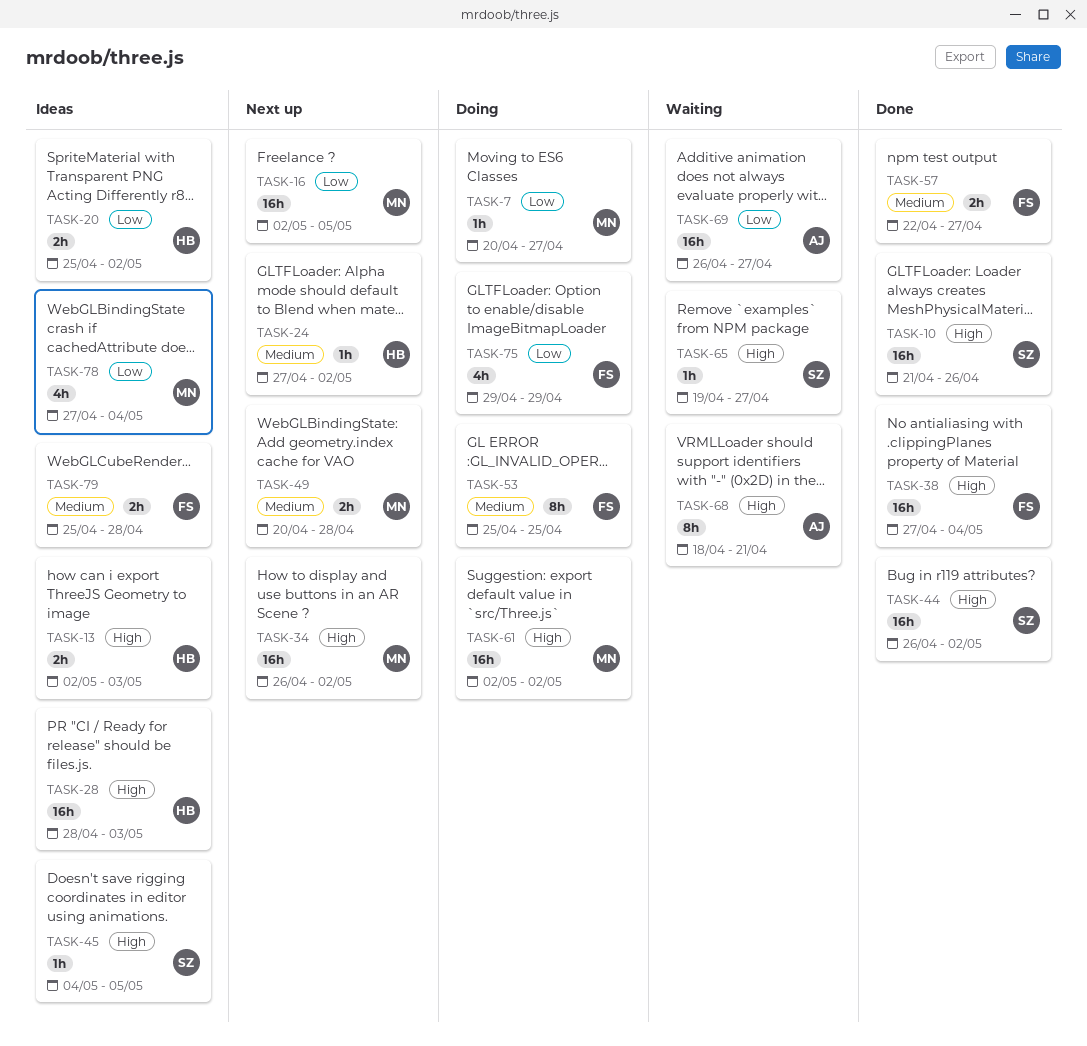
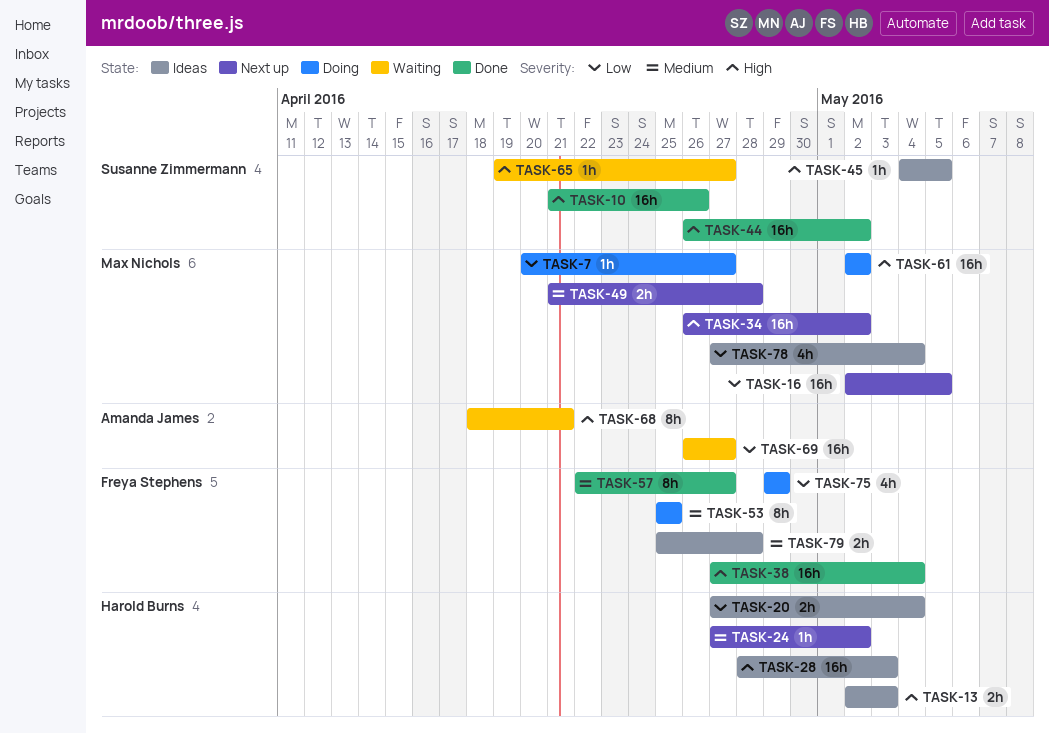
TASK-20, start: Apr 25 -> Apr 27
TASK-20, due: May 2 -> May 4
TASK-49, start: Apr 20 -> Apr 21
TASK-57, estimate: 2h -> 8h

